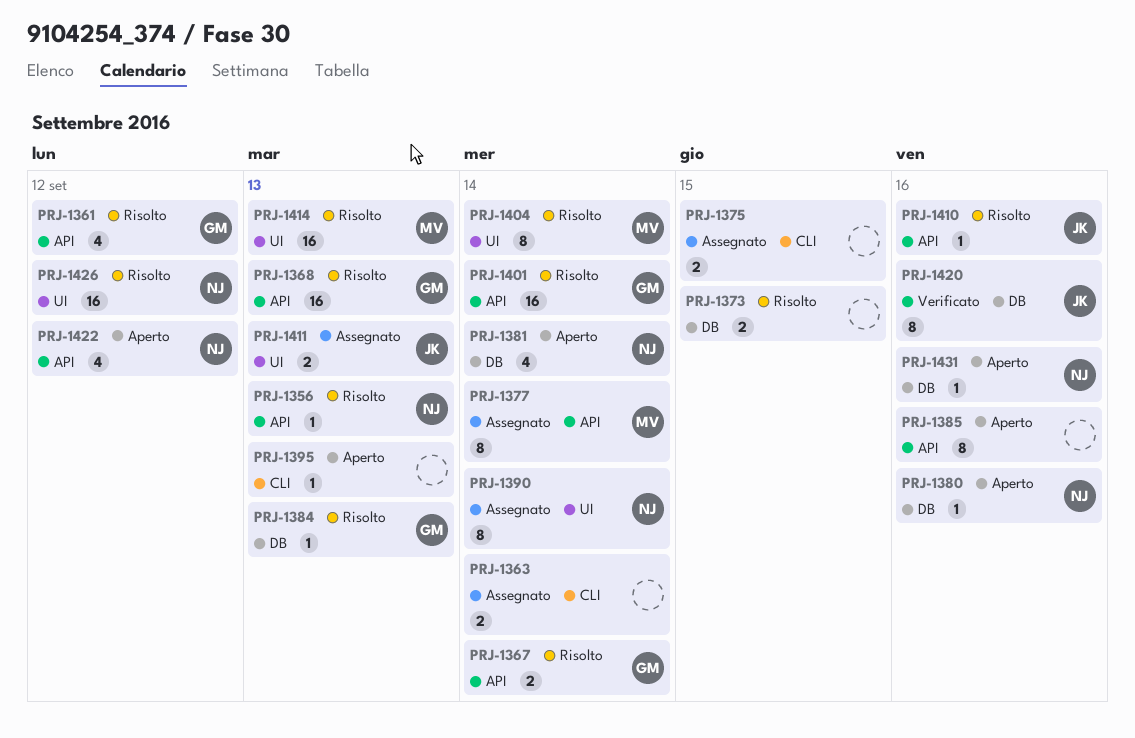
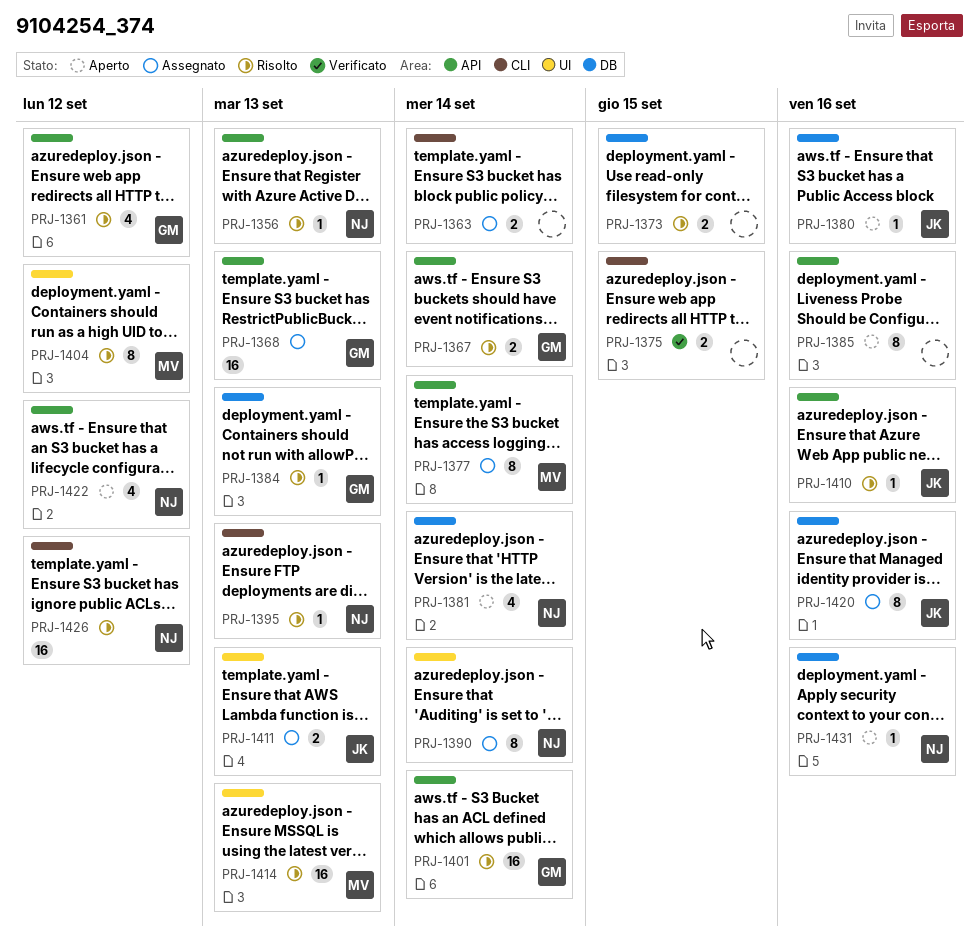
PRJ-1368, status: Risolto -> Assegnato
PRJ-1375, status: Assegnato -> Verificato
PRJ-1380, owner: NJ -> JK
PRJ-1395, status: Aperto -> Risolto
PRJ-1395, owner: none -> NJ
PRJ-1404, due: Sep 14 -> Sep 12
PRJ-1420, status: Verificato -> Assegnato
PRJ-1426, label: UI -> CLI

